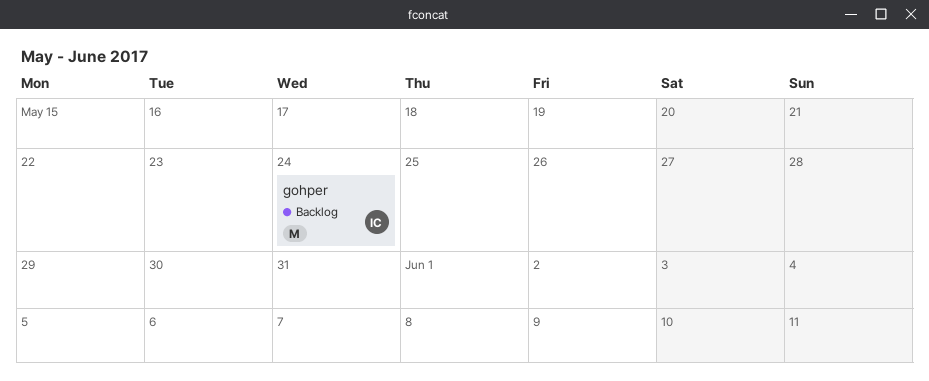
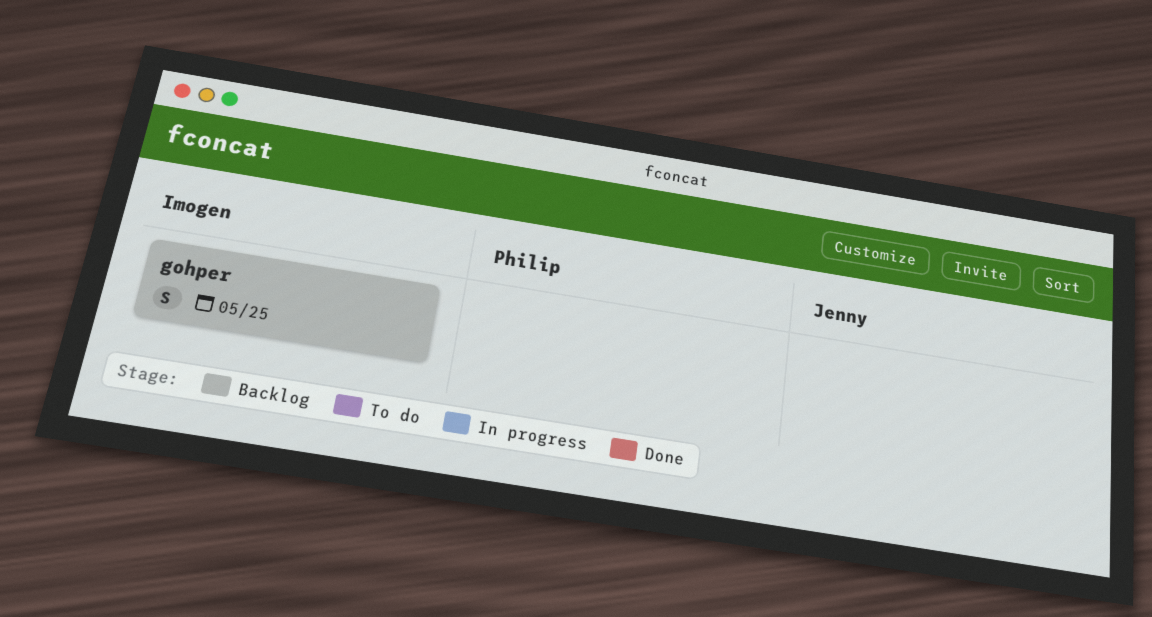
gohper, estimate: M -> S
gohper, due: May 24 -> May 25

